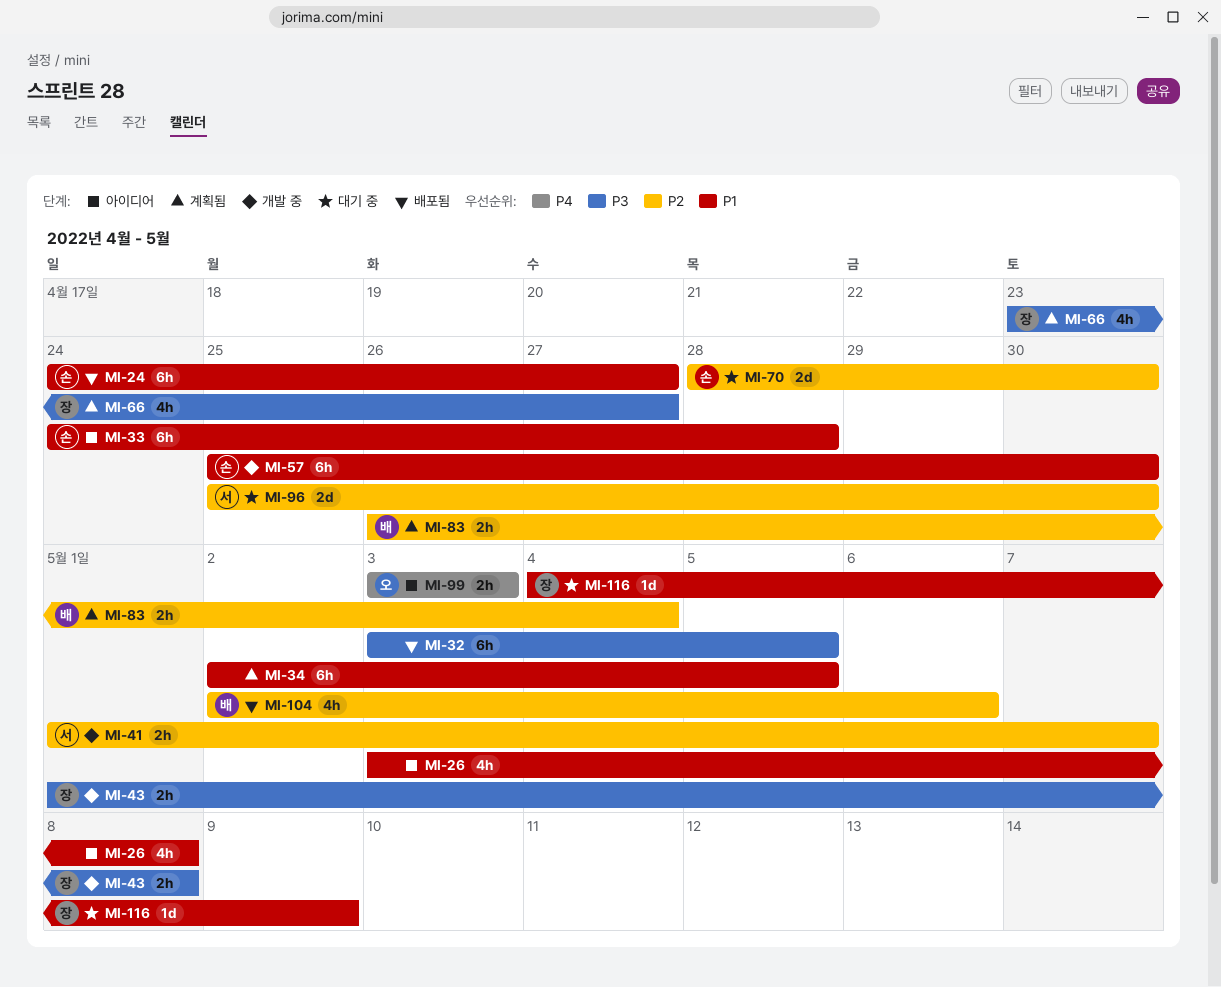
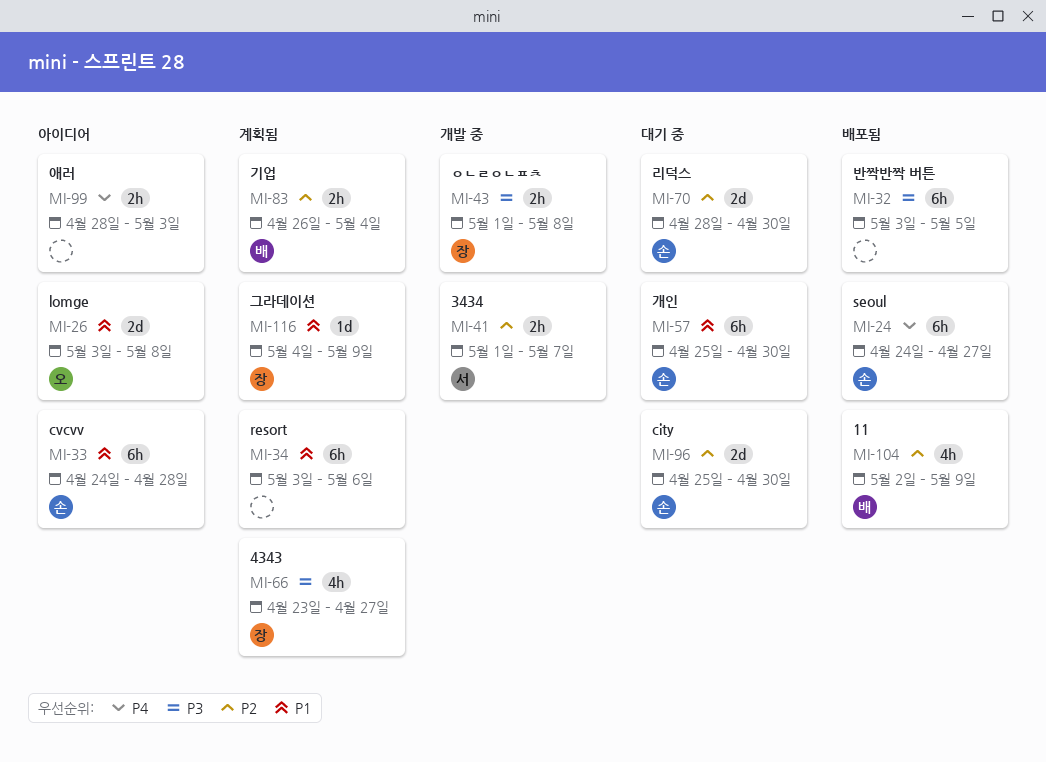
MI-24, priority: P1 -> P4
MI-26, owner: none -> 오
MI-26, estimate: 4h -> 2d
MI-34, start: May 2 -> May 3
MI-34, due: May 5 -> May 6
MI-57, status: 개발 중 -> 대기 중
MI-96, owner: 서 -> 손
MI-99, owner: 오 -> none
MI-99, start: May 3 -> Apr 28
MI-104, due: May 6 -> May 9
MI-116, status: 대기 중 -> 계획됨

